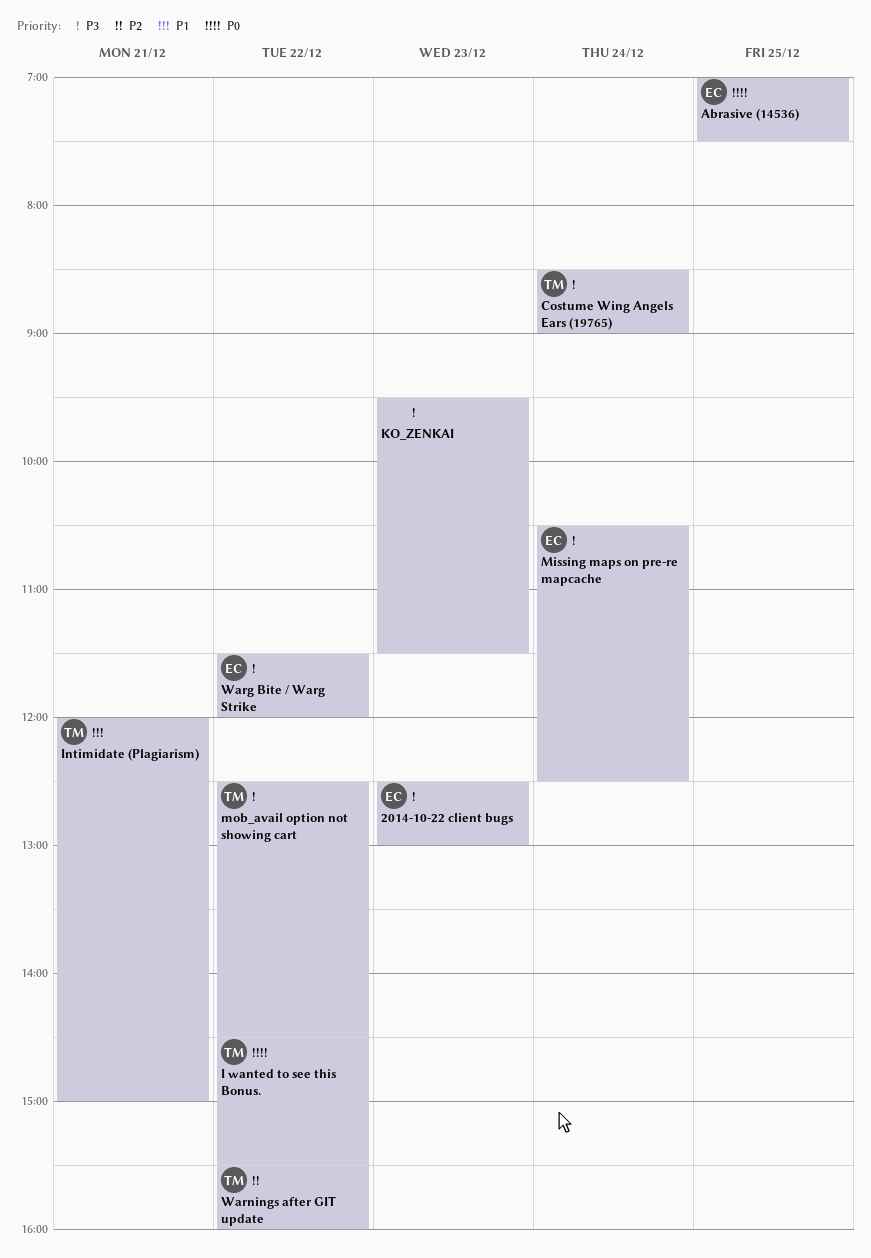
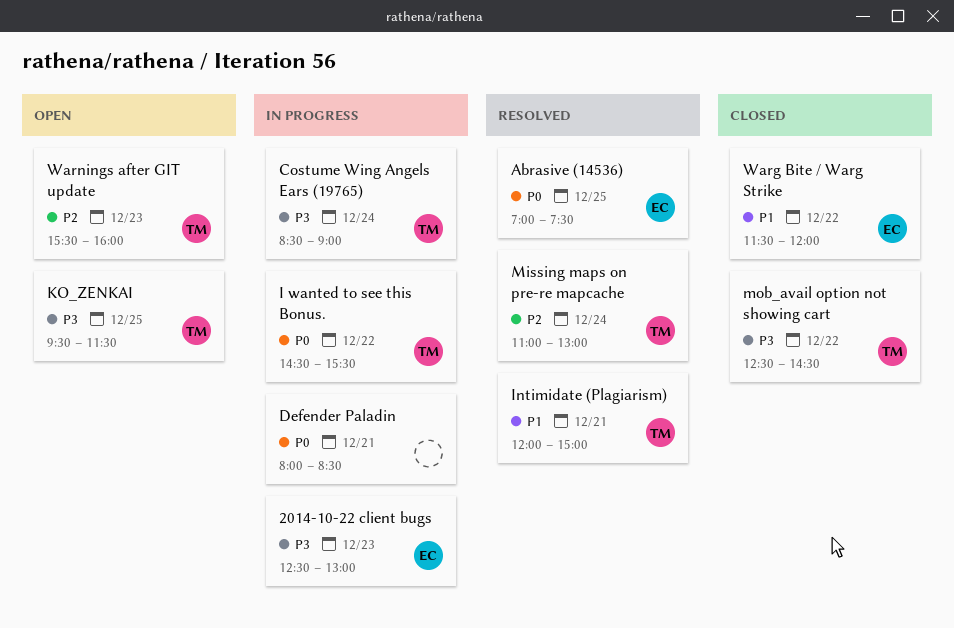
Defender Paladin: none -> present
KO_ZENKAI, owner: none -> TM
KO_ZENKAI, day: Dec 23 -> Dec 25
Missing maps on pre-re mapcache, owner: EC -> TM
Missing maps on pre-re mapcache, priority: P3 -> P2
Missing maps on pre-re mapcache, begins: 10:30 -> 11:00
Missing maps on pre-re mapcache, ends: 12:30 -> 13:00
Warg Bite / Warg Strike, priority: P3 -> P1
Warnings after GIT update, day: Dec 22 -> Dec 23

